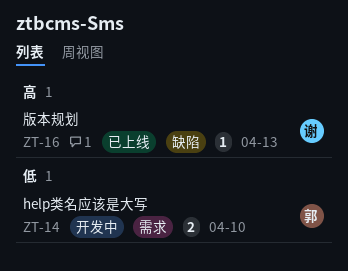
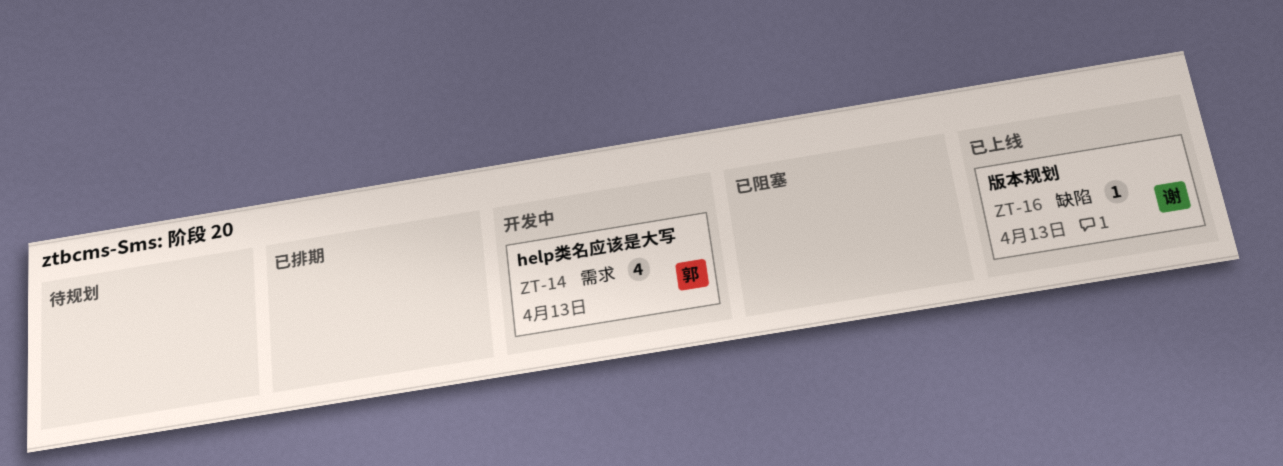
ZT-14, estimate: 2 -> 4
ZT-14, due: Apr 10 -> Apr 13

